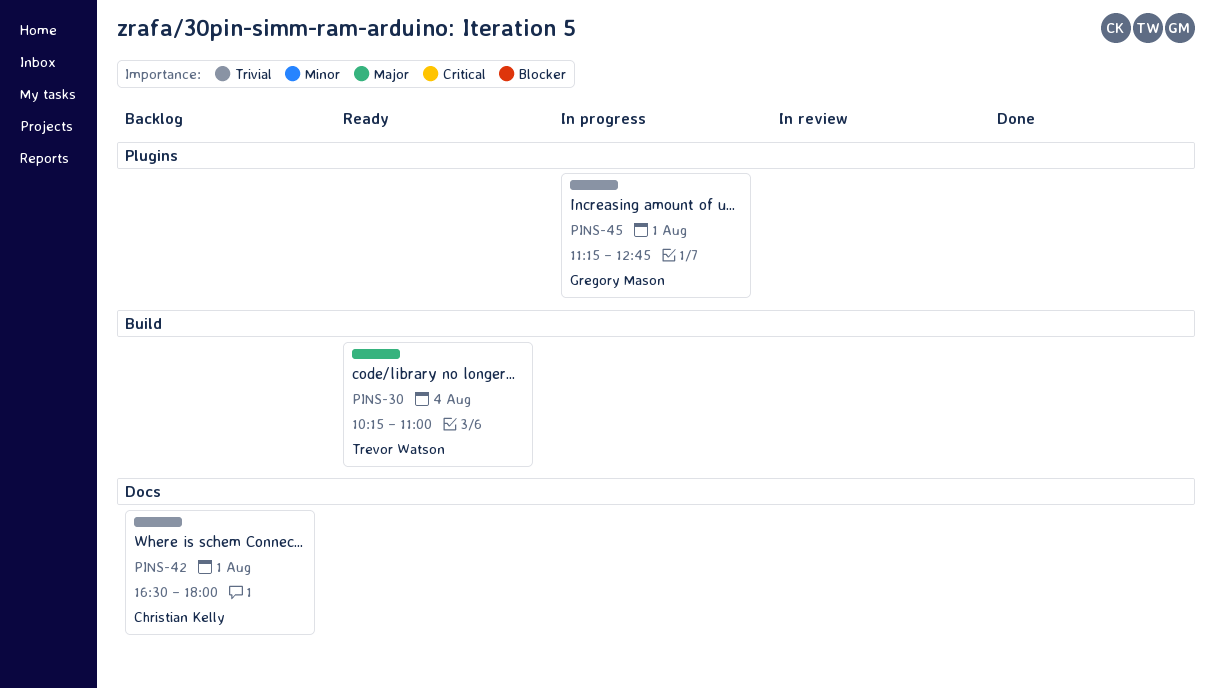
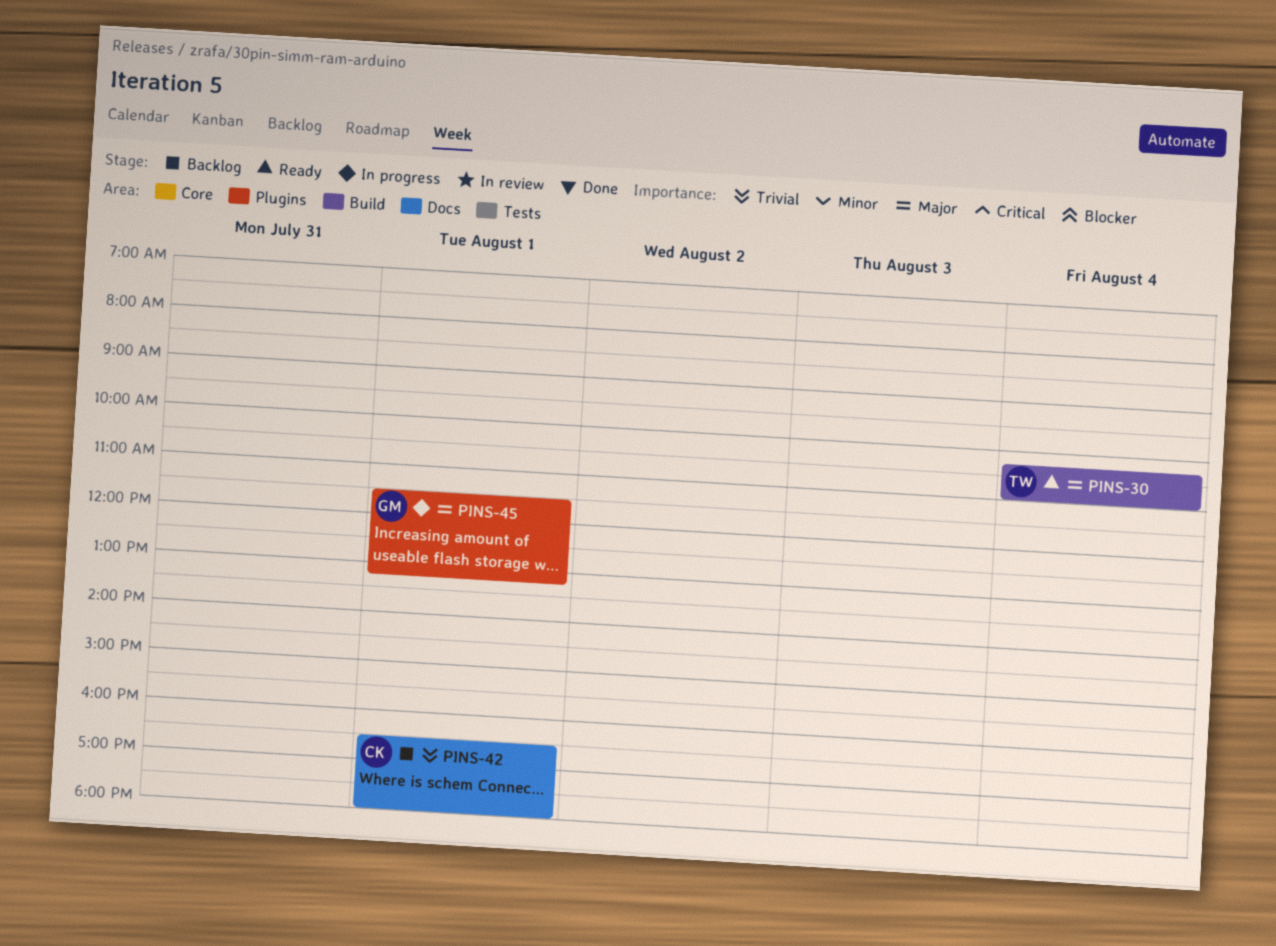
PINS-45, priority: Trivial -> Major
PINS-45, begins: 11:15 -> 11:30
PINS-45, ends: 12:45 -> 13:15

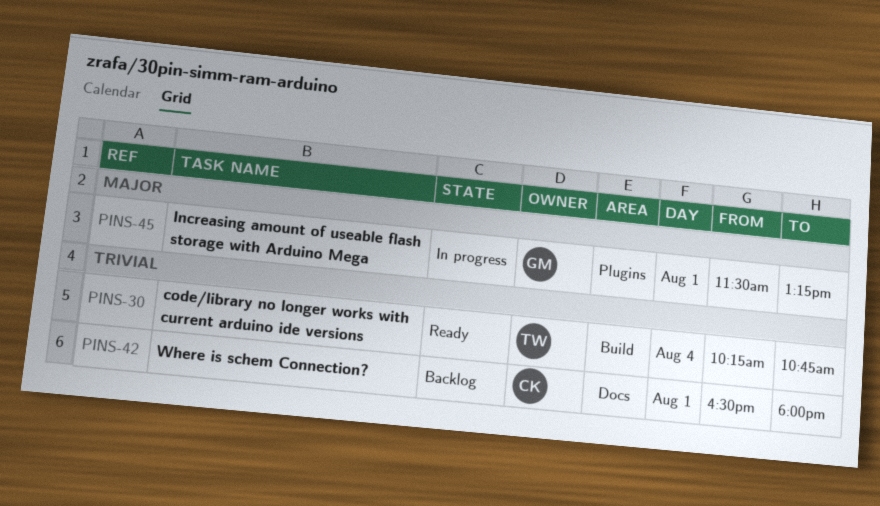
PINS-30, priority: Major -> Trivial
PINS-30, ends: 11:00 -> 10:45

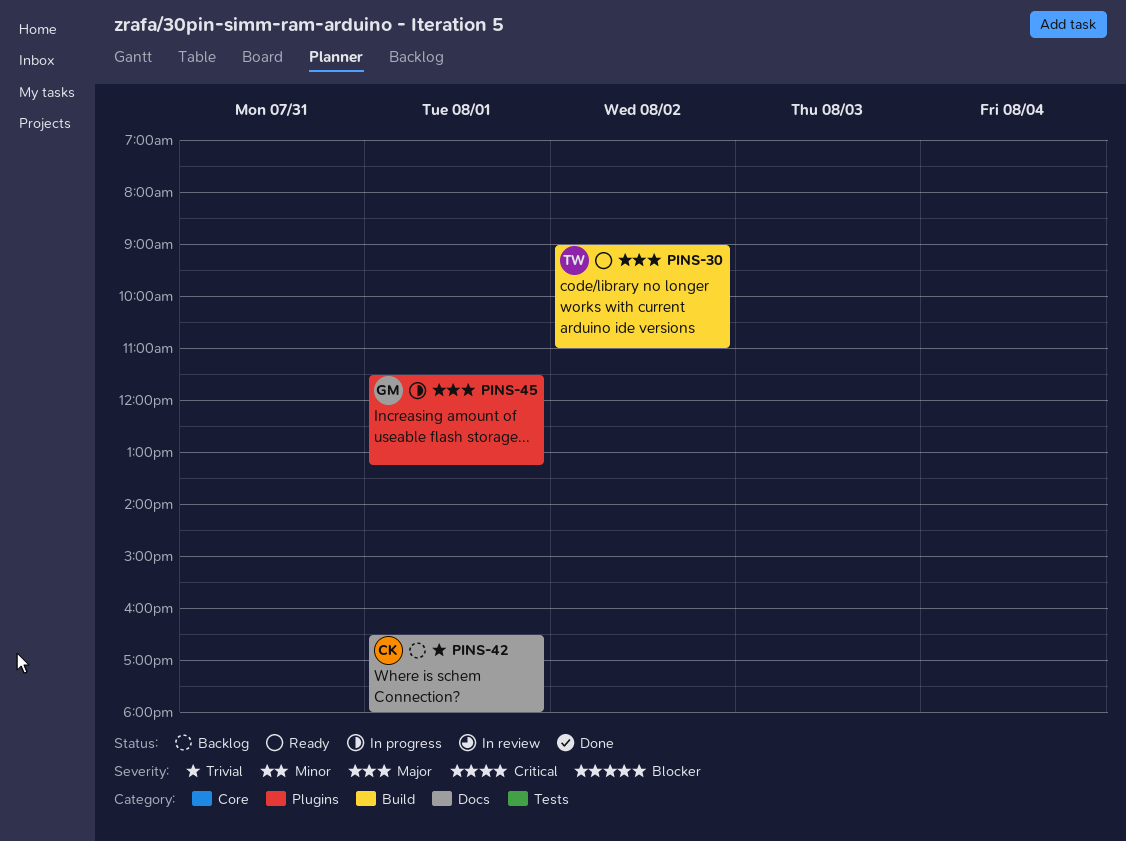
PINS-30, priority: Trivial -> Major
PINS-30, day: Aug 4 -> Aug 2
PINS-30, begins: 10:15 -> 09:00
PINS-30, ends: 10:45 -> 11:00

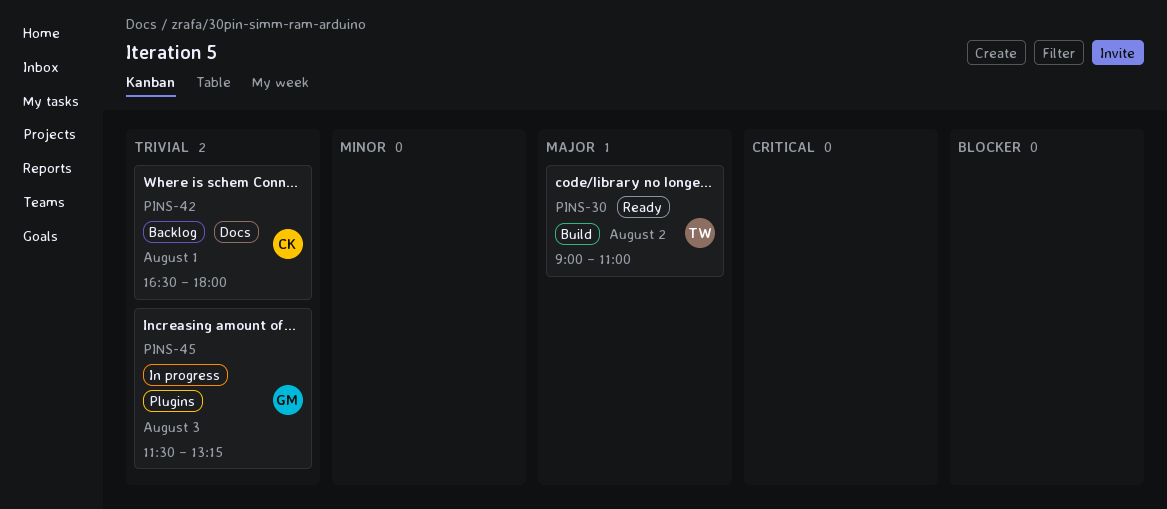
PINS-45, priority: Major -> Trivial
PINS-45, day: Aug 1 -> Aug 3

